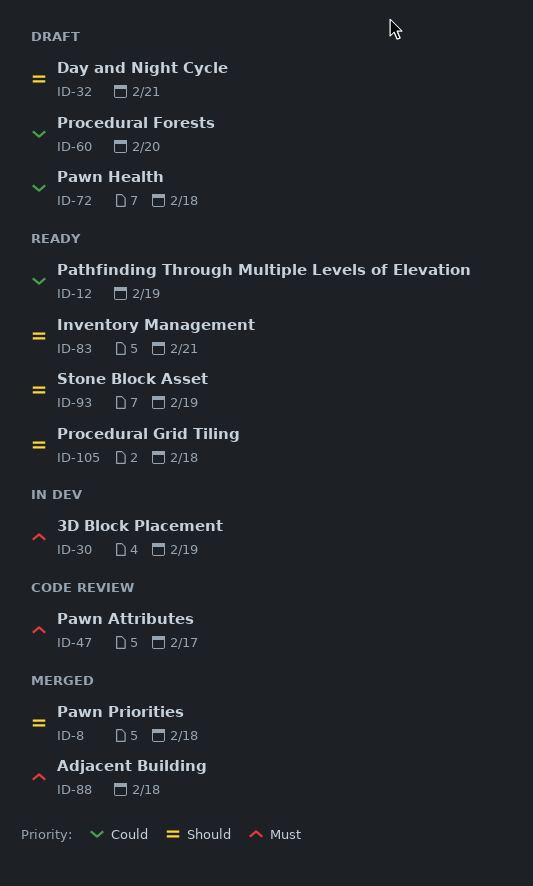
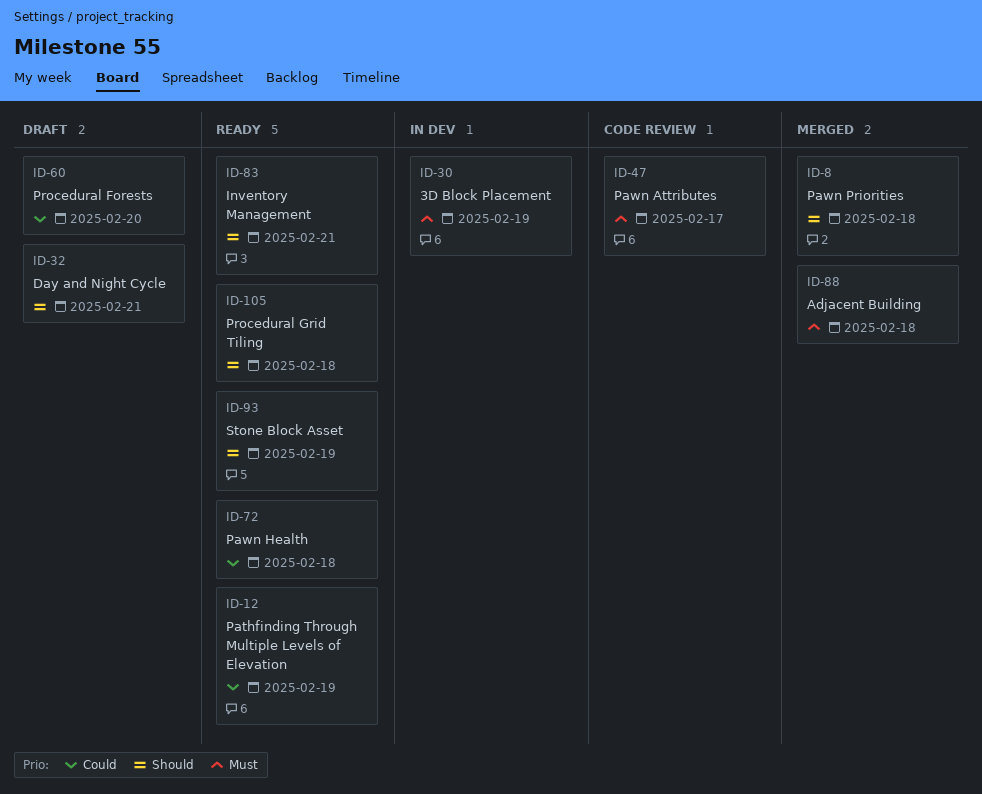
ID-72, status: Draft -> Ready

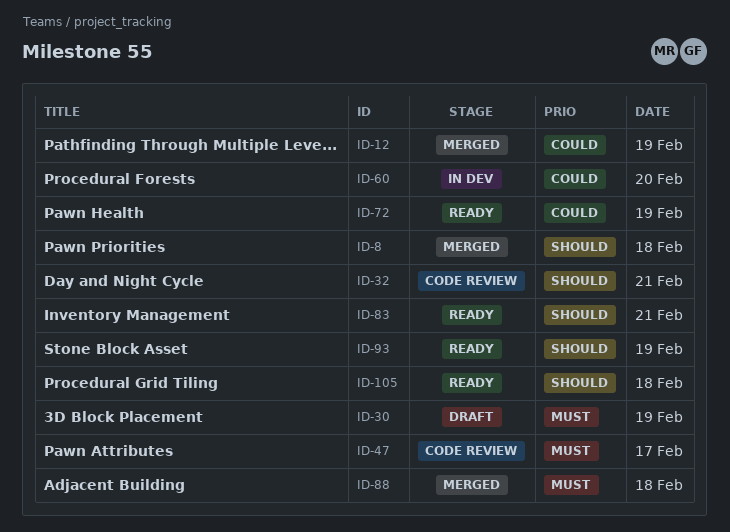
ID-12, status: Ready -> Merged
ID-30, status: In dev -> Draft
ID-32, status: Draft -> Code review
ID-60, status: Draft -> In dev
ID-72, day: Feb 18 -> Feb 19

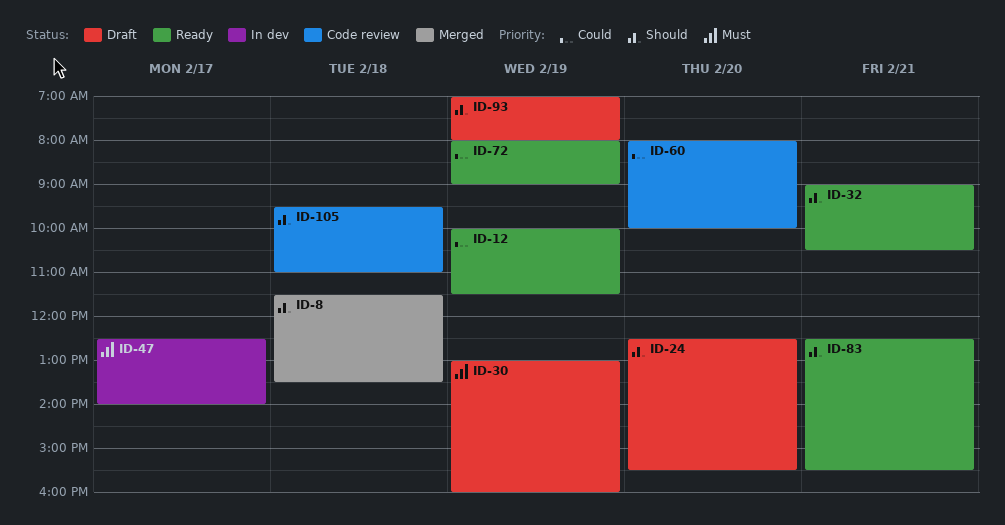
ID-12, status: Merged -> Ready
ID-24: none -> present
ID-32, status: Code review -> Ready
ID-47, status: Code review -> In dev
ID-60, status: In dev -> Code review
ID-88: present -> none
ID-93, status: Ready -> Draft
ID-105, status: Ready -> Code review

